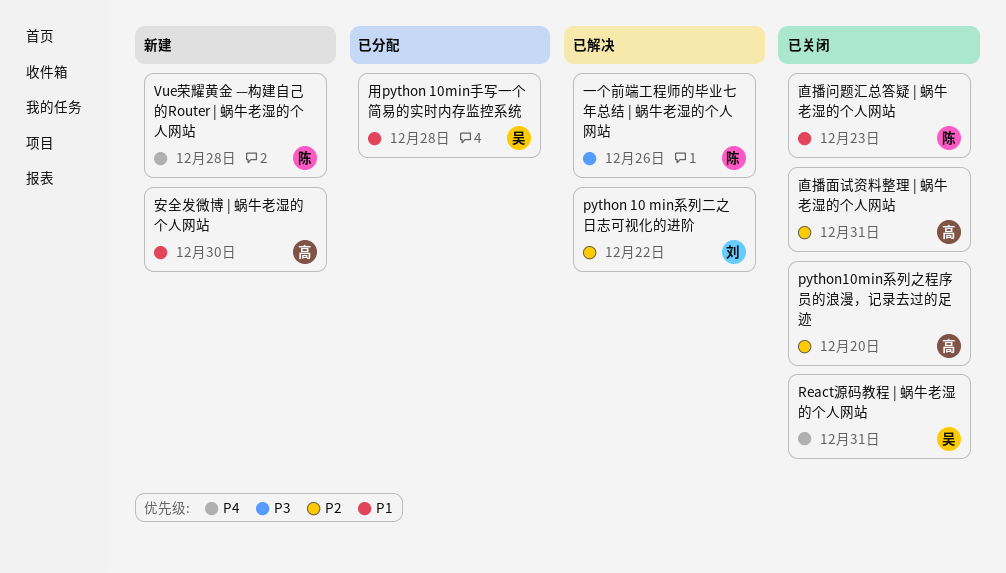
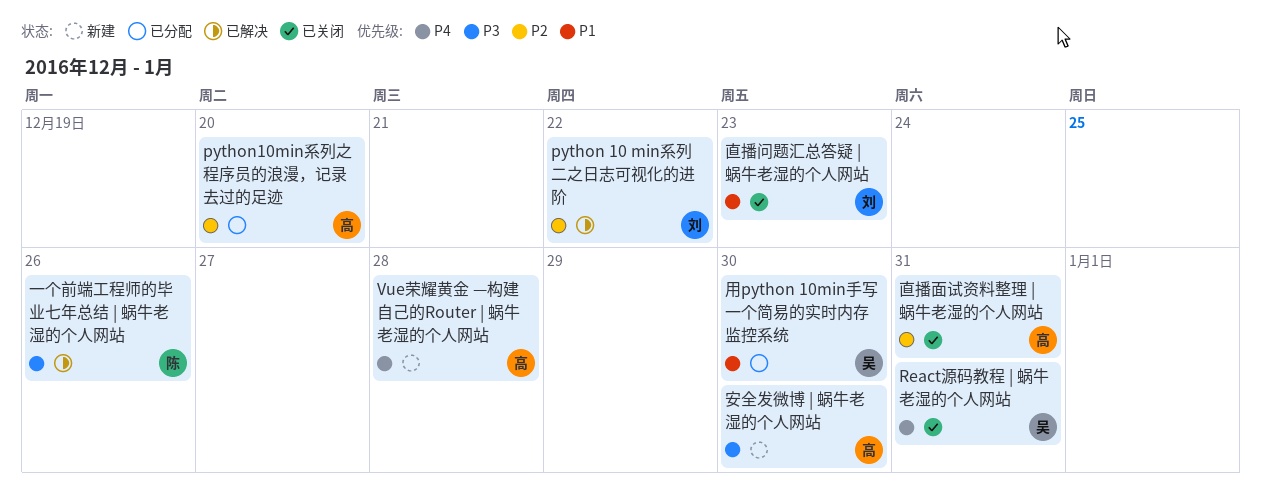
python10min系列之程序员的浪漫，记录去过的足迹, status: 已关闭 -> 已分配
Vue荣耀黄金 —构建自己的Router | 蜗牛老湿的个人网站, owner: 陈 -> 高
安全发微博 | 蜗牛老湿的个人网站, priority: P1 -> P3
用python 10min手写一个简易的实时内存监控系统, due: Dec 28 -> Dec 30
直播问题汇总答疑 | 蜗牛老湿的个人网站, owner: 陈 -> 刘

